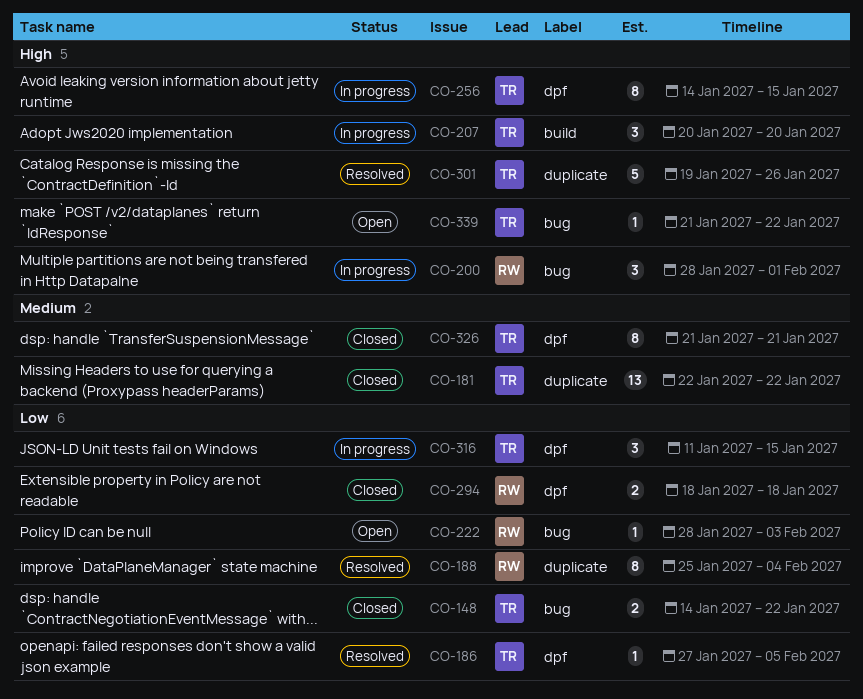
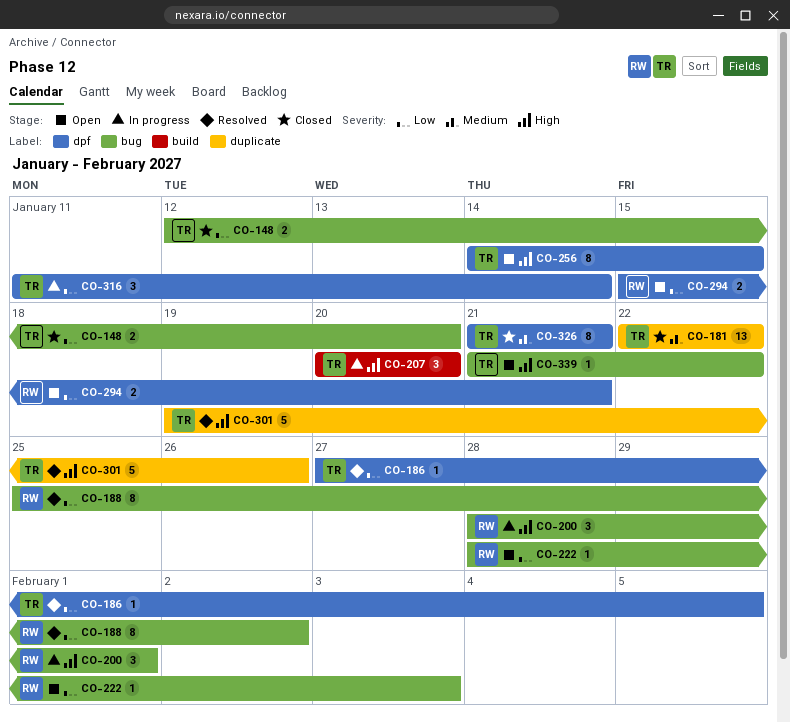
CO-148, start: Jan 14 -> Jan 12
CO-148, due: Jan 22 -> Jan 20
CO-188, label: duplicate -> bug
CO-188, due: Feb 4 -> Feb 2
CO-256, status: In progress -> Open
CO-294, status: Closed -> Open
CO-294, start: Jan 18 -> Jan 15
CO-294, due: Jan 18 -> Jan 21
CO-316, due: Jan 15 -> Jan 14

